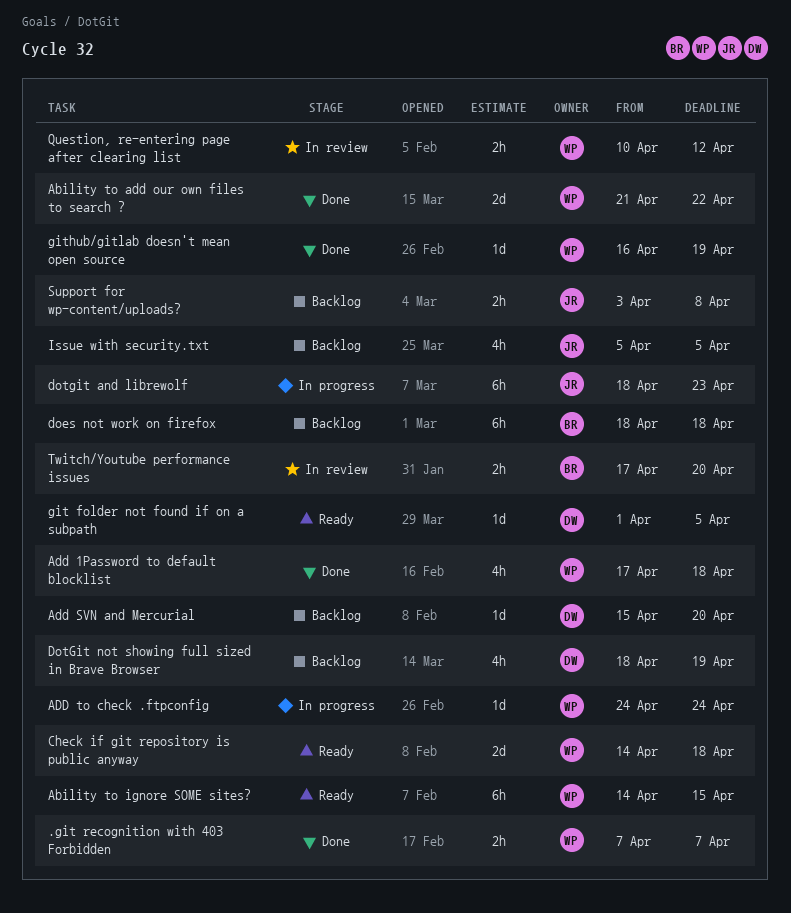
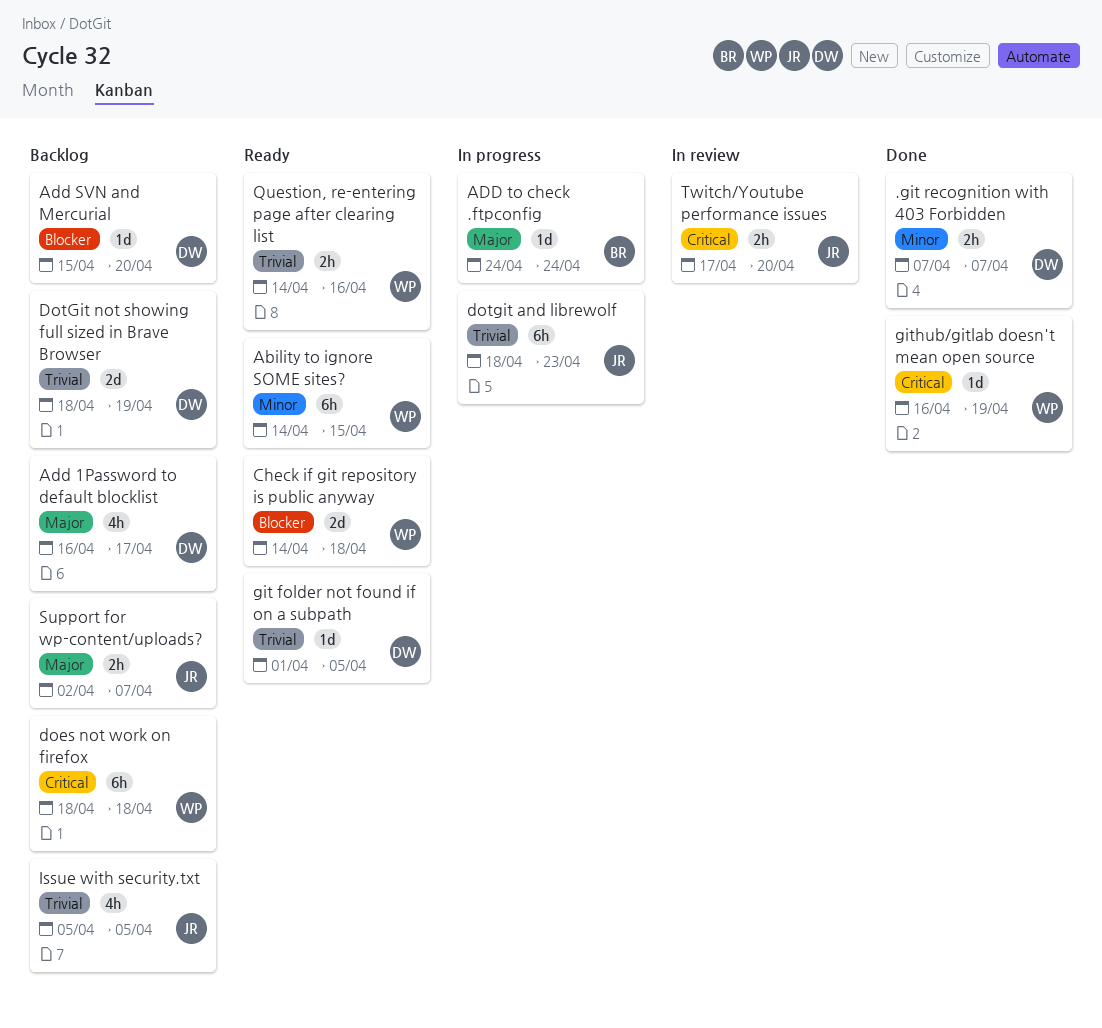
.git recognition with 403 Forbidden, owner: WP -> DW
Ability to add our own files to search ?: present -> none
Add 1Password to default blocklist, status: Done -> Backlog
Add 1Password to default blocklist, owner: WP -> DW
Add 1Password to default blocklist, start: Apr 17 -> Apr 16
Add 1Password to default blocklist, due: Apr 18 -> Apr 17
ADD to check .ftpconfig, owner: WP -> BR
does not work on firefox, owner: BR -> WP
DotGit not showing full sized in Brave Browser, estimate: 4h -> 2d
Question, re-entering page after clearing list, status: In review -> Ready
Question, re-entering page after clearing list, start: Apr 10 -> Apr 14
Question, re-entering page after clearing list, due: Apr 12 -> Apr 16
Support for wp-content/uploads?, start: Apr 3 -> Apr 2
Support for wp-content/uploads?, due: Apr 8 -> Apr 7
Twitch/Youtube performance issues, owner: BR -> JR

